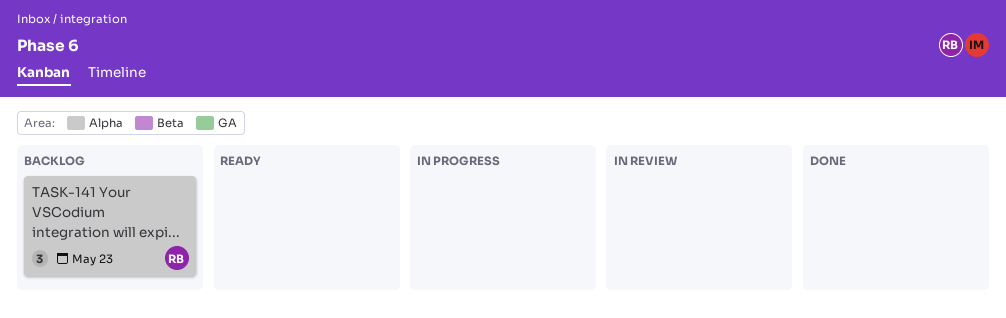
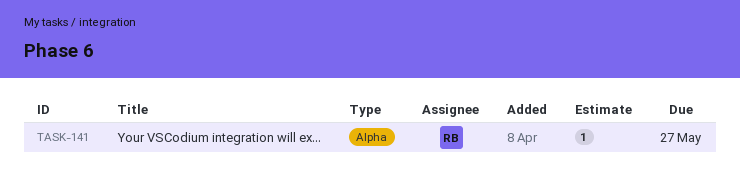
TASK-141, estimate: 3 -> 1
TASK-141, due: May 23 -> May 27

